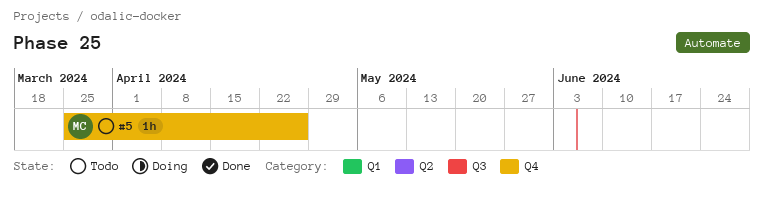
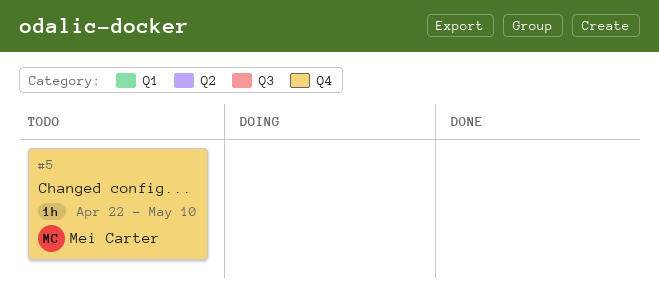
#5, start: Mar 25 -> Apr 22
#5, due: Apr 26 -> May 10

